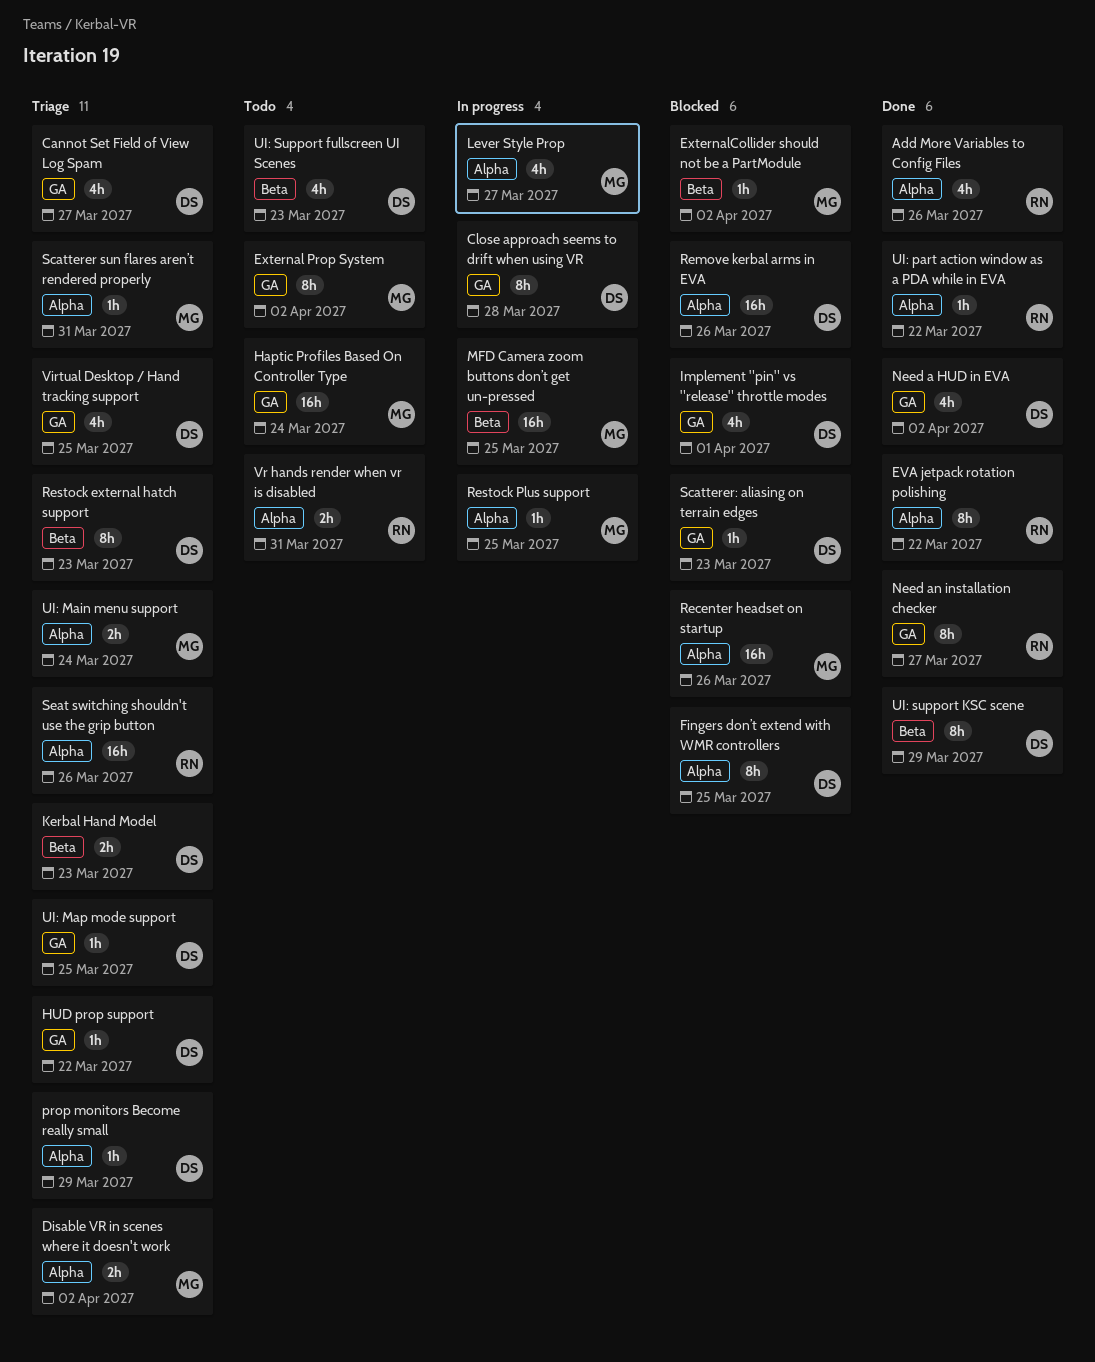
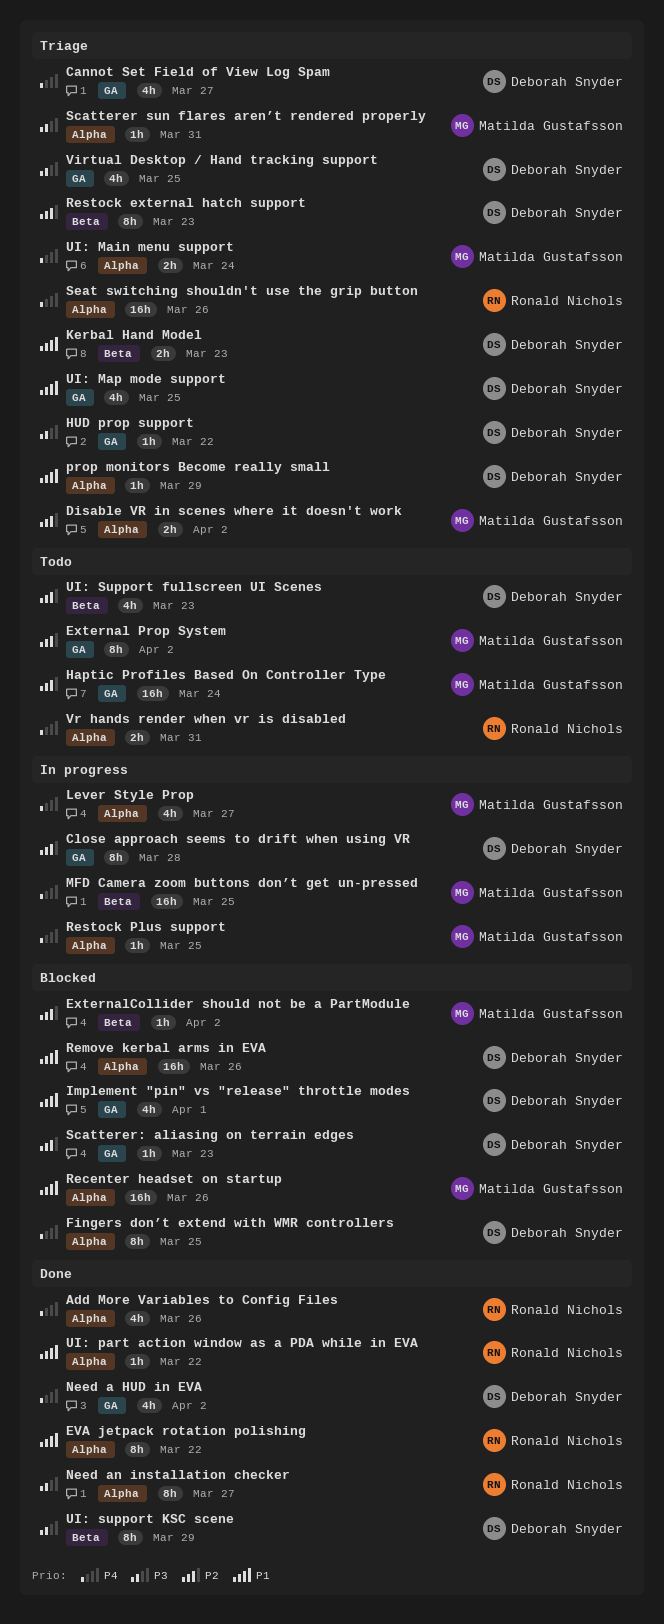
Need an installation checker, label: GA -> Alpha
UI: Map mode support, estimate: 1h -> 4h

